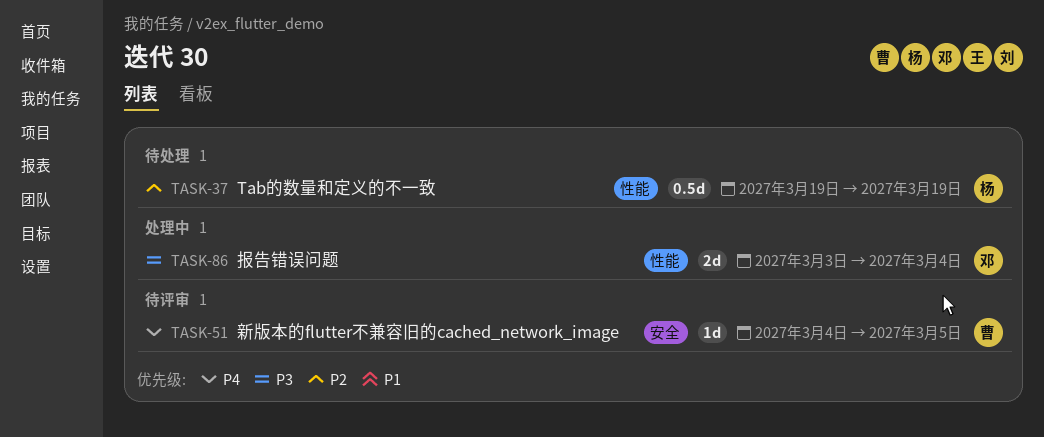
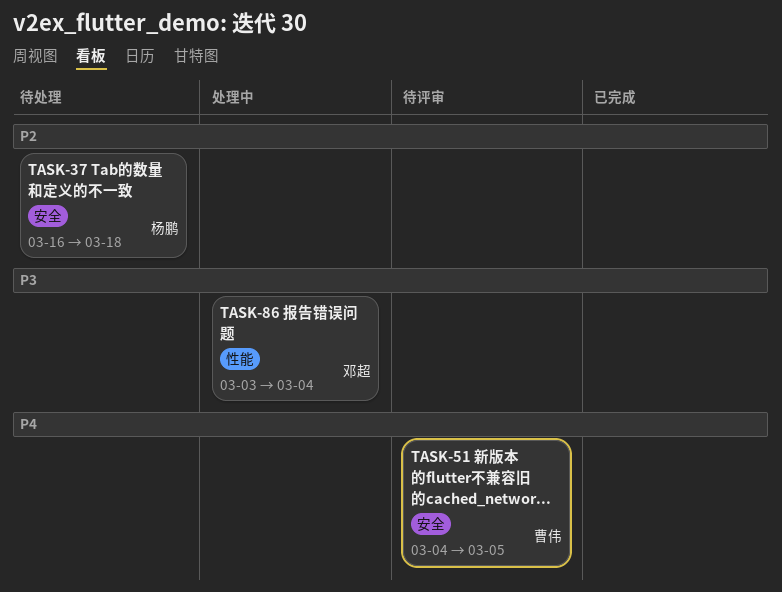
TASK-37, label: 性能 -> 安全
TASK-37, start: Mar 19 -> Mar 16
TASK-37, due: Mar 19 -> Mar 18

